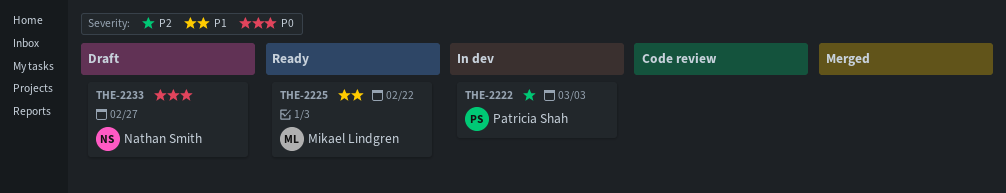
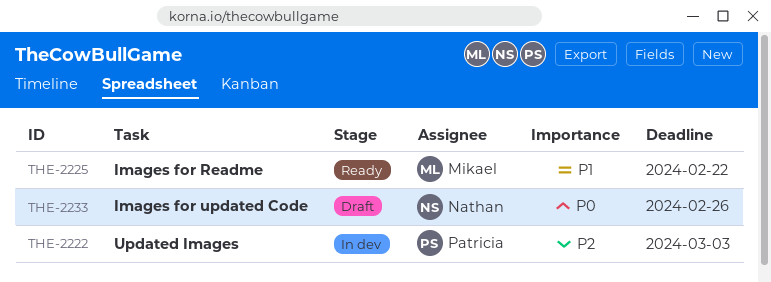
THE-2233, due: Feb 27 -> Feb 26

